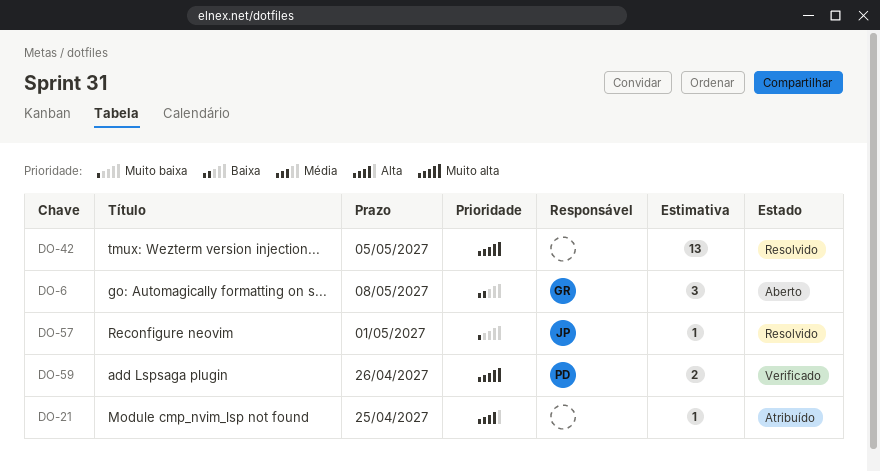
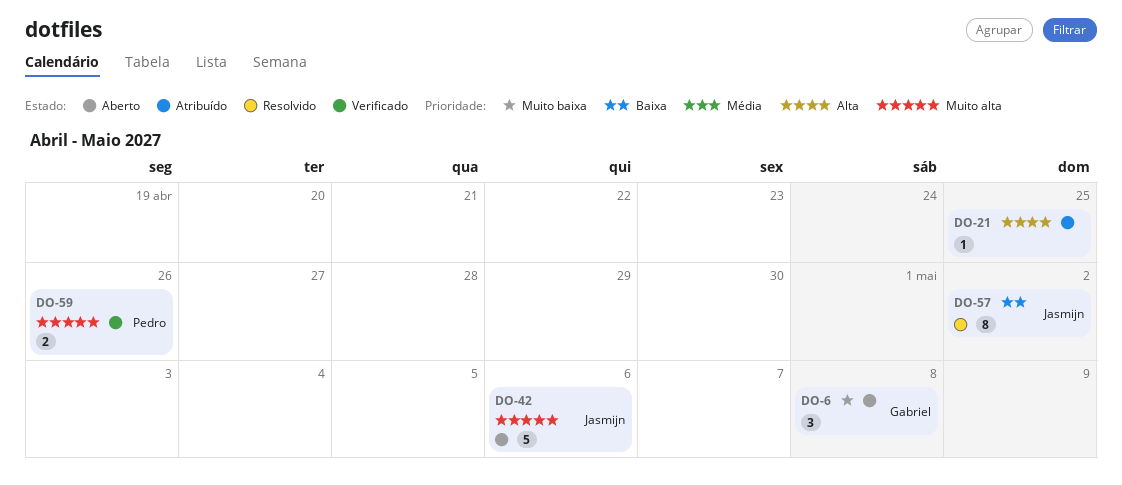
DO-6, priority: Baixa -> Muito baixa
DO-42, status: Resolvido -> Aberto
DO-42, owner: none -> Jasmijn
DO-42, estimate: 13 -> 5
DO-42, due: May 5 -> May 6
DO-57, priority: Muito baixa -> Baixa
DO-57, estimate: 1 -> 8
DO-57, due: May 1 -> May 2

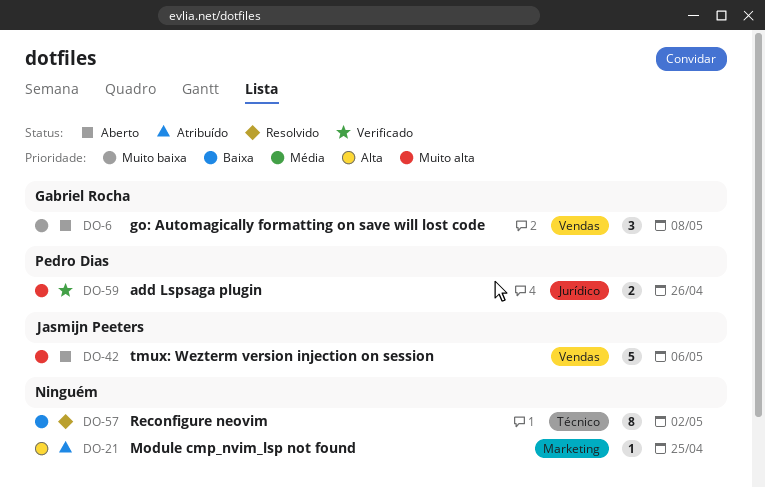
DO-57, owner: Jasmijn Peeters -> none

